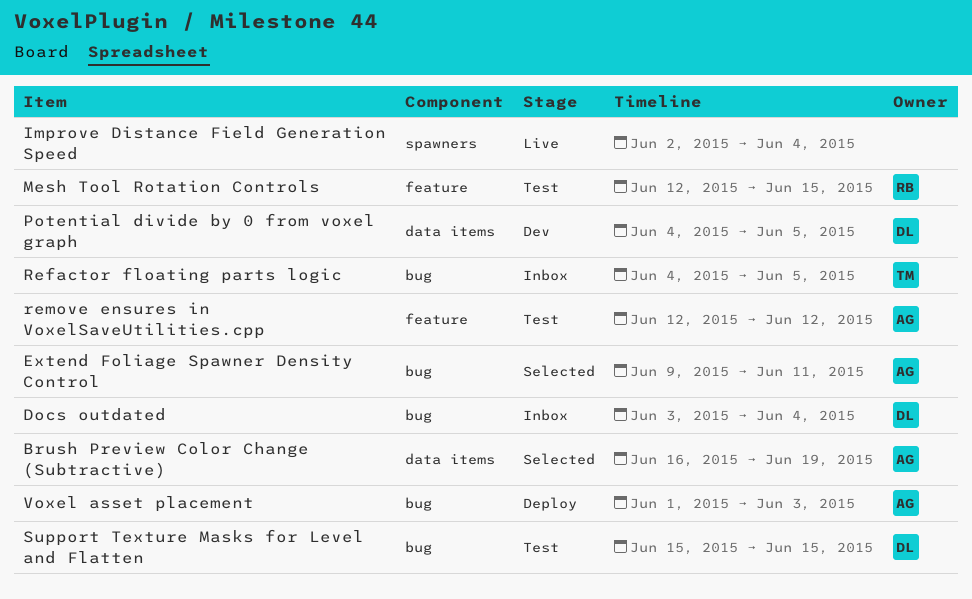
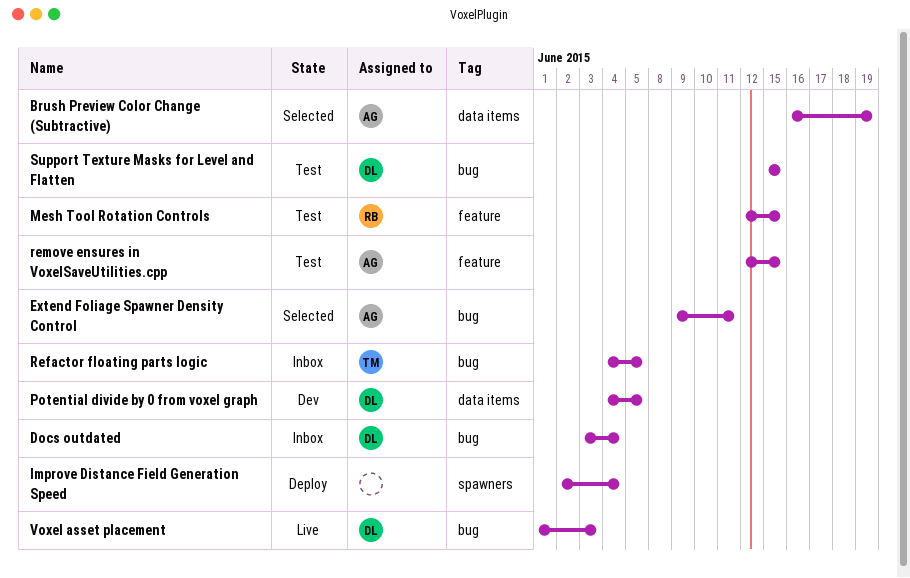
Improve Distance Field Generation Speed, status: Live -> Deploy
remove ensures in VoxelSaveUtilities.cpp, due: Jun 12 -> Jun 15
Voxel asset placement, status: Deploy -> Live
Voxel asset placement, owner: AG -> DL

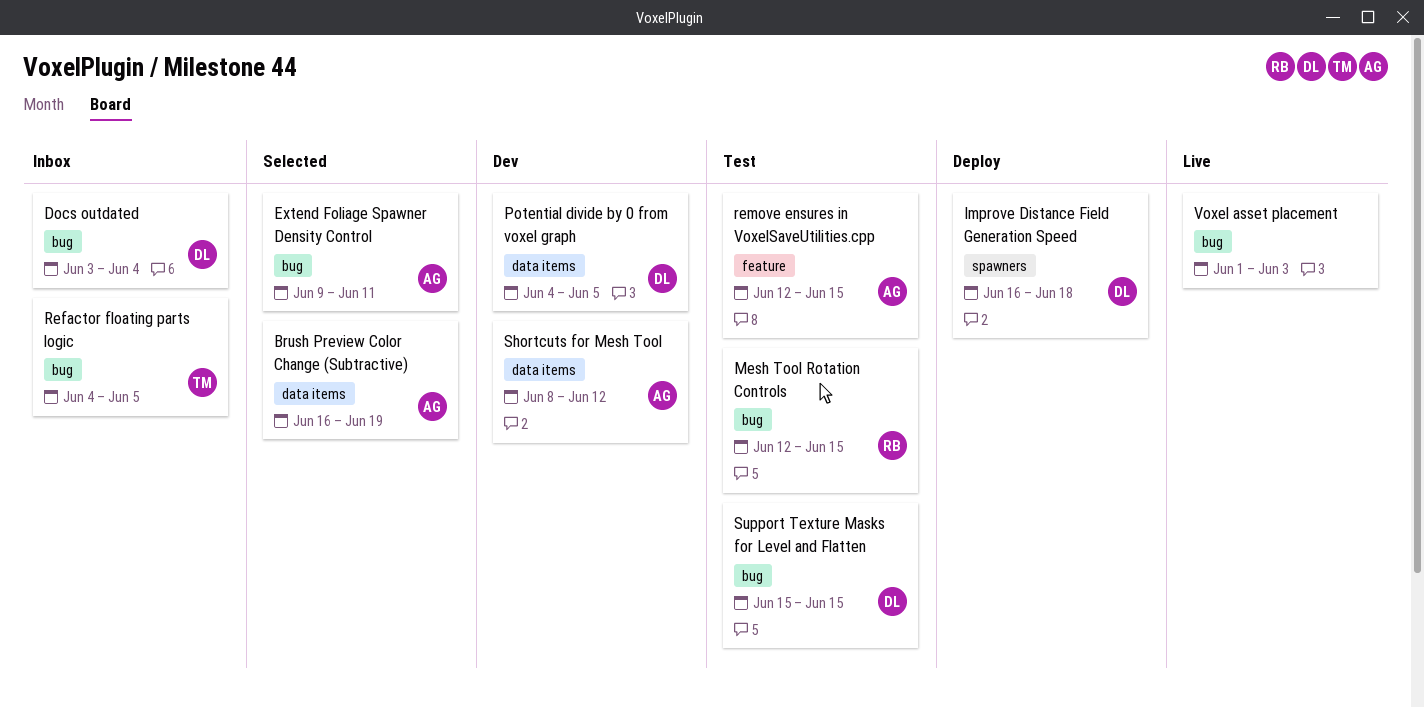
Improve Distance Field Generation Speed, owner: none -> DL
Improve Distance Field Generation Speed, start: Jun 2 -> Jun 16
Improve Distance Field Generation Speed, due: Jun 4 -> Jun 18
Mesh Tool Rotation Controls, label: feature -> bug
Shortcuts for Mesh Tool: none -> present
Voxel asset placement, owner: DL -> none

